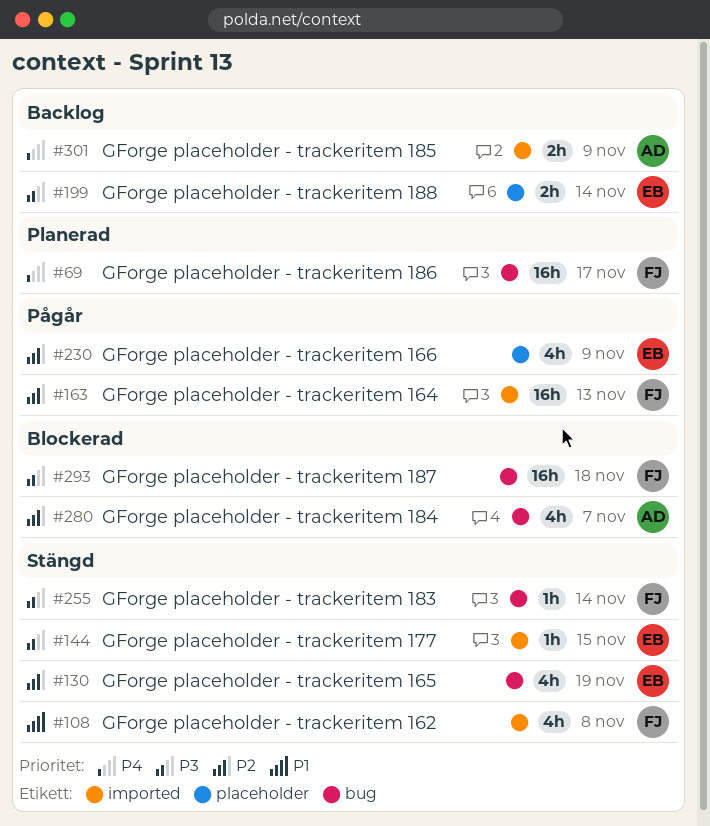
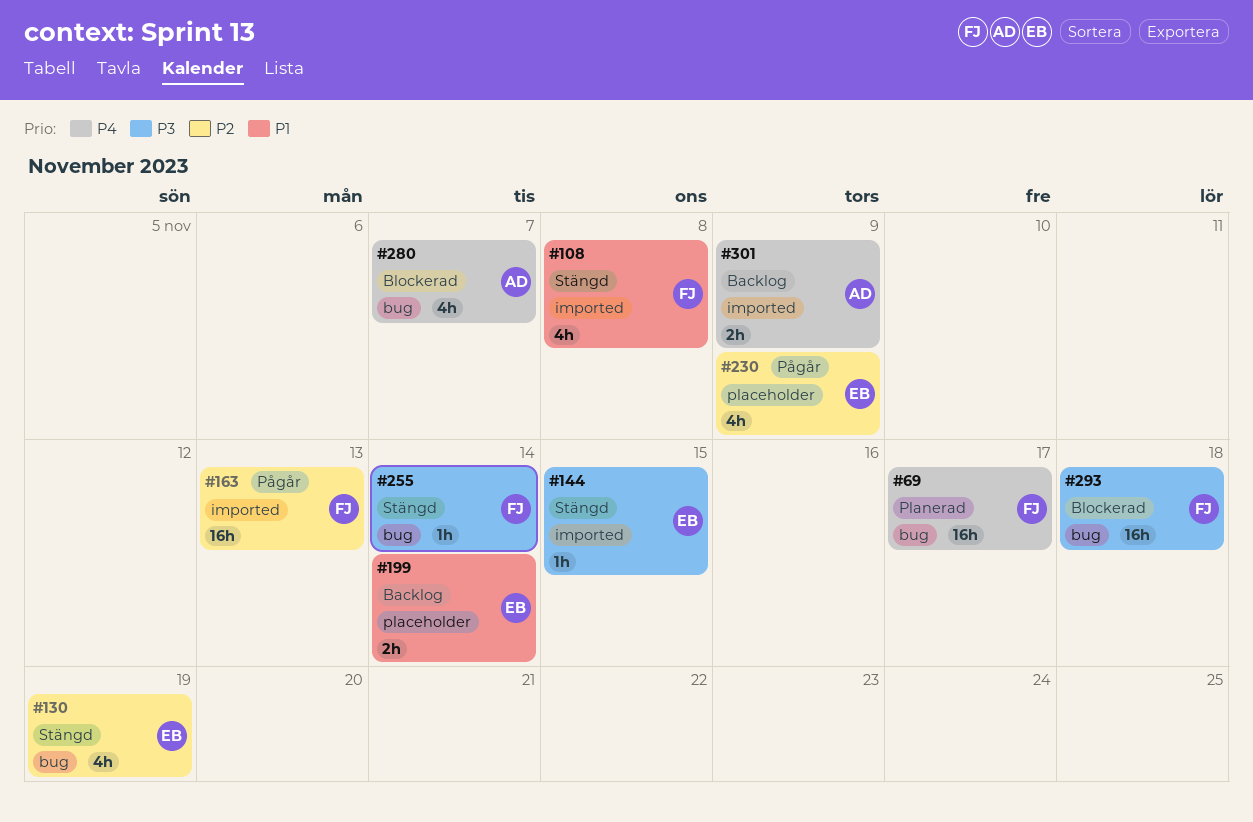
#199, priority: P3 -> P1
#280, priority: P2 -> P4

